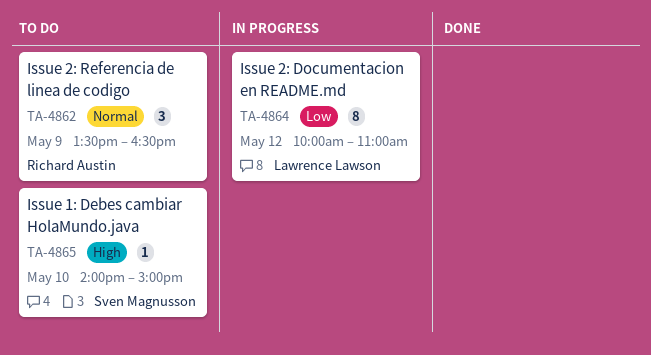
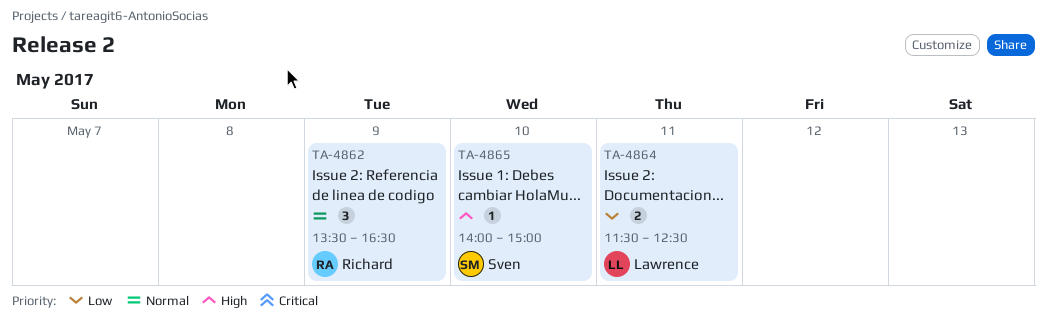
TA-4864, estimate: 8 -> 2
TA-4864, day: May 12 -> May 11
TA-4864, begins: 10:00 -> 11:30
TA-4864, ends: 11:00 -> 12:30

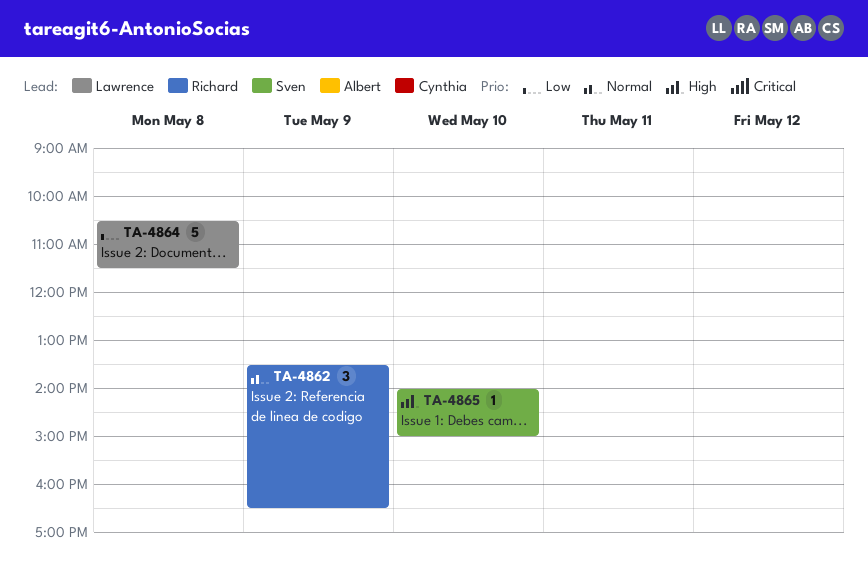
TA-4864, estimate: 2 -> 5
TA-4864, day: May 11 -> May 8
TA-4864, begins: 11:30 -> 10:30
TA-4864, ends: 12:30 -> 11:30

